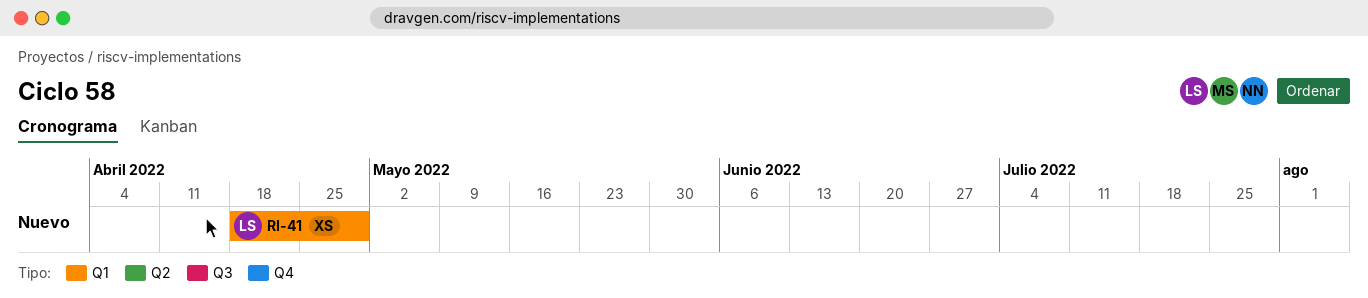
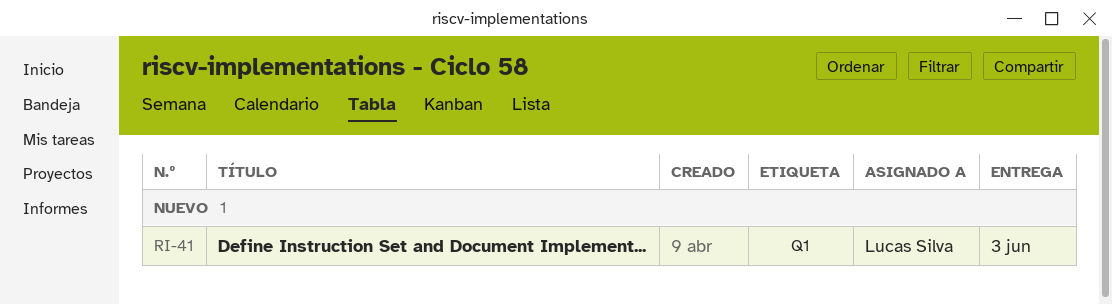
RI-41, due: Apr 29 -> Jun 3

